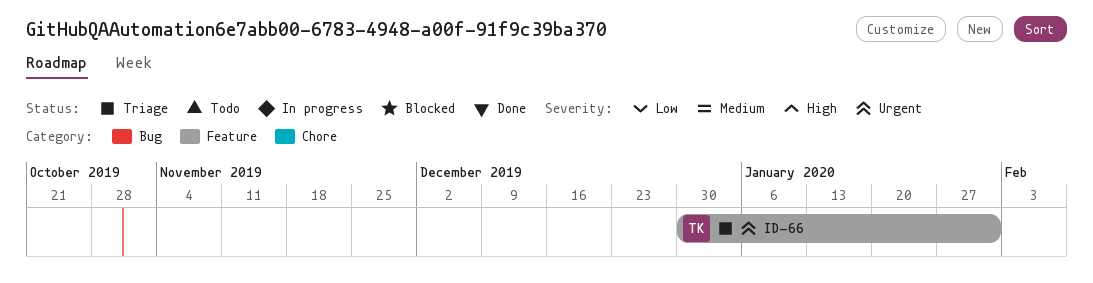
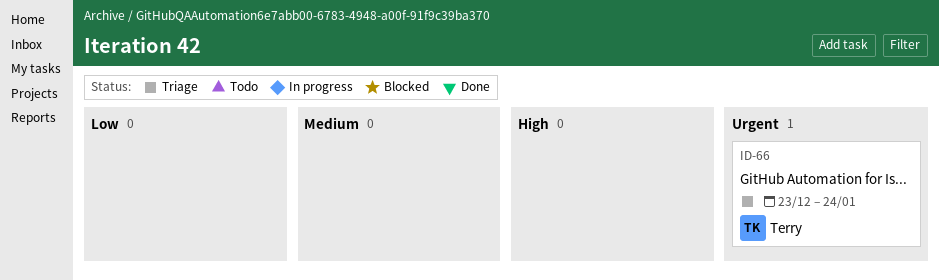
ID-66, start: Dec 30 -> Dec 23
ID-66, due: Jan 31 -> Jan 24

